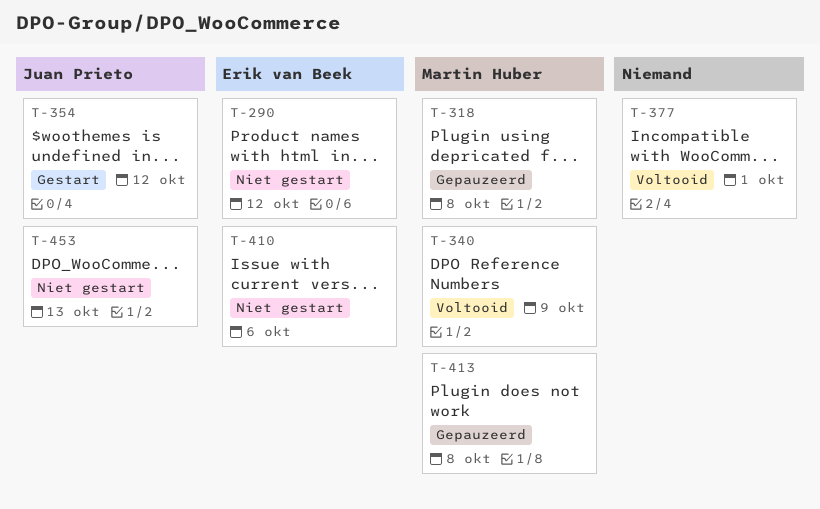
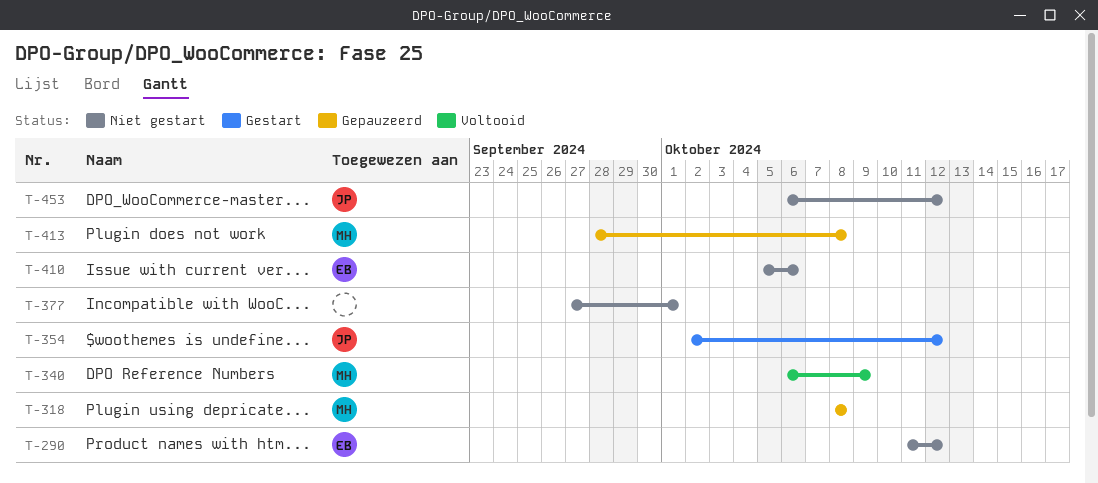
T-377, status: Voltooid -> Niet gestart
T-453, due: Oct 13 -> Oct 12

